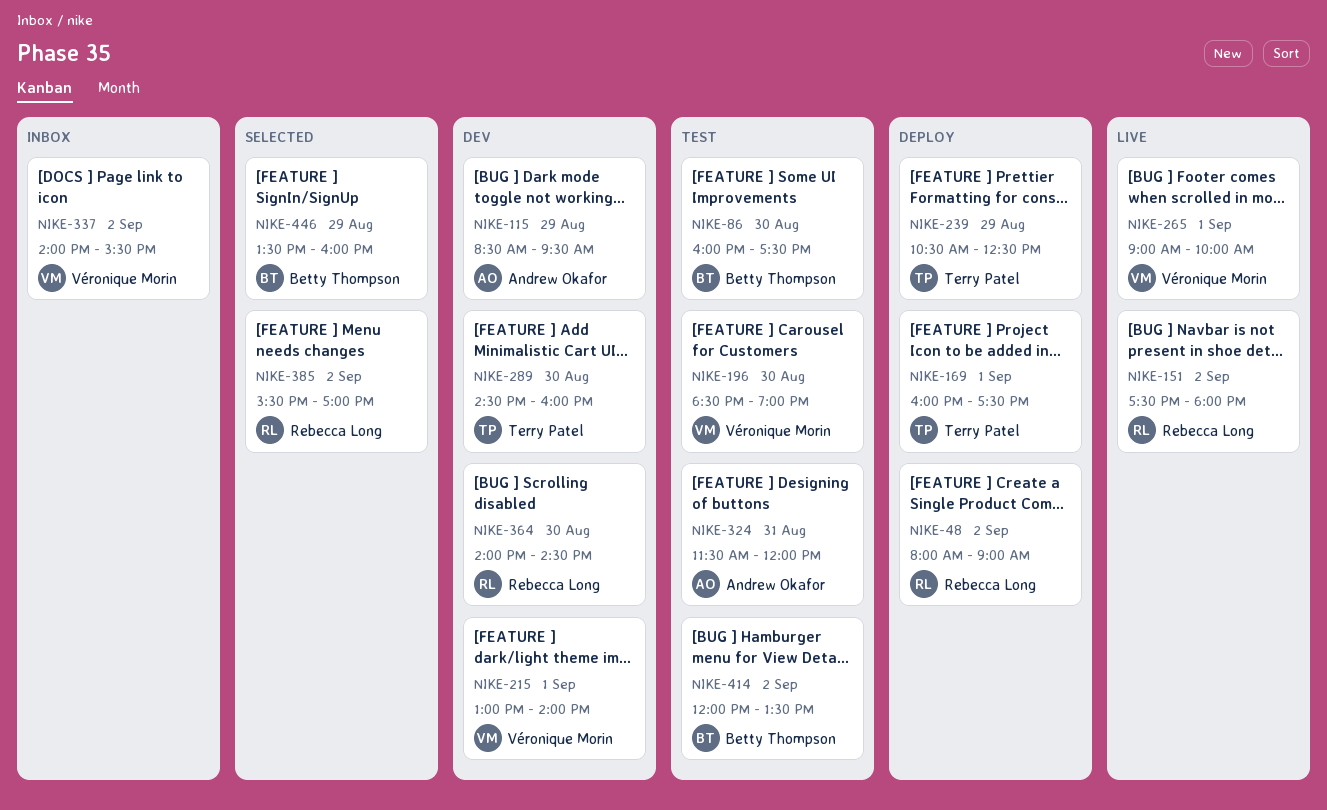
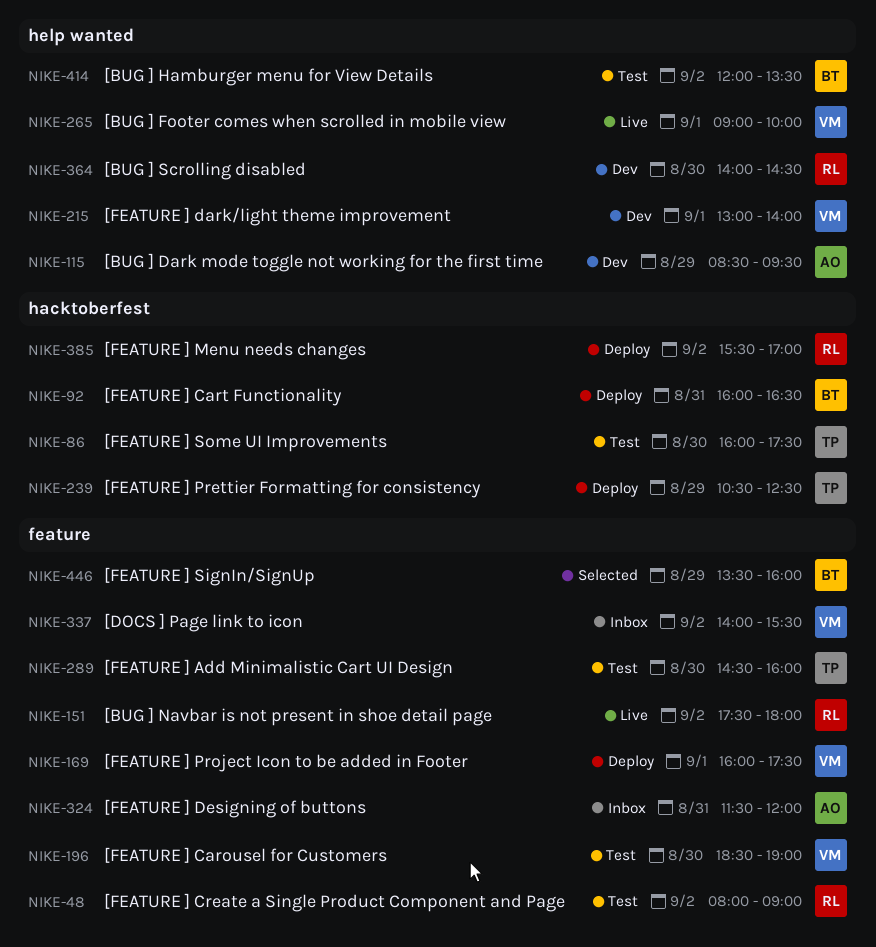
NIKE-48, status: Deploy -> Test
NIKE-86, owner: Betty Thompson -> Terry Patel
NIKE-92: none -> present
NIKE-169, owner: Terry Patel -> Véronique Morin
NIKE-289, status: Dev -> Test
NIKE-324, status: Test -> Inbox
NIKE-385, status: Selected -> Deploy

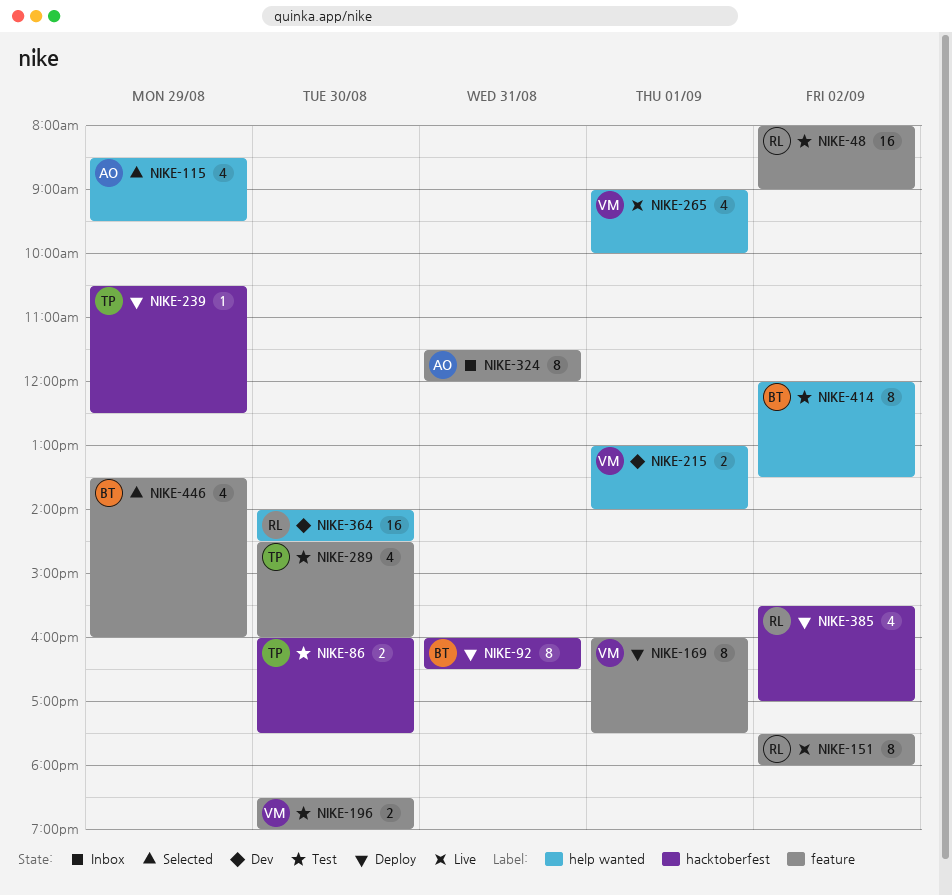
NIKE-115, status: Dev -> Selected
NIKE-337: present -> none

